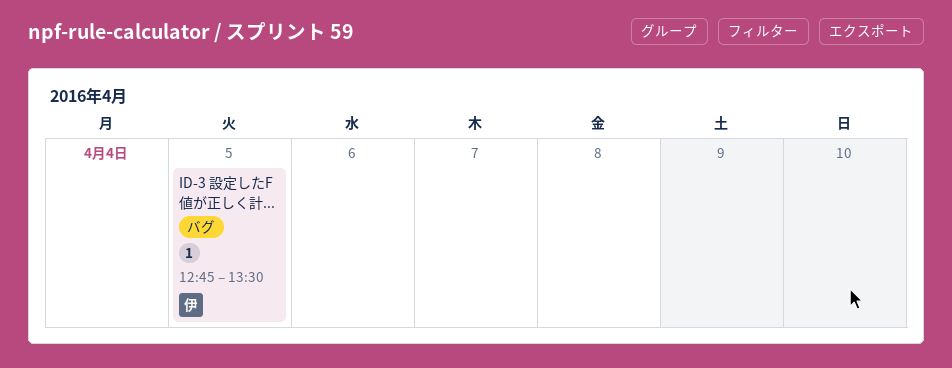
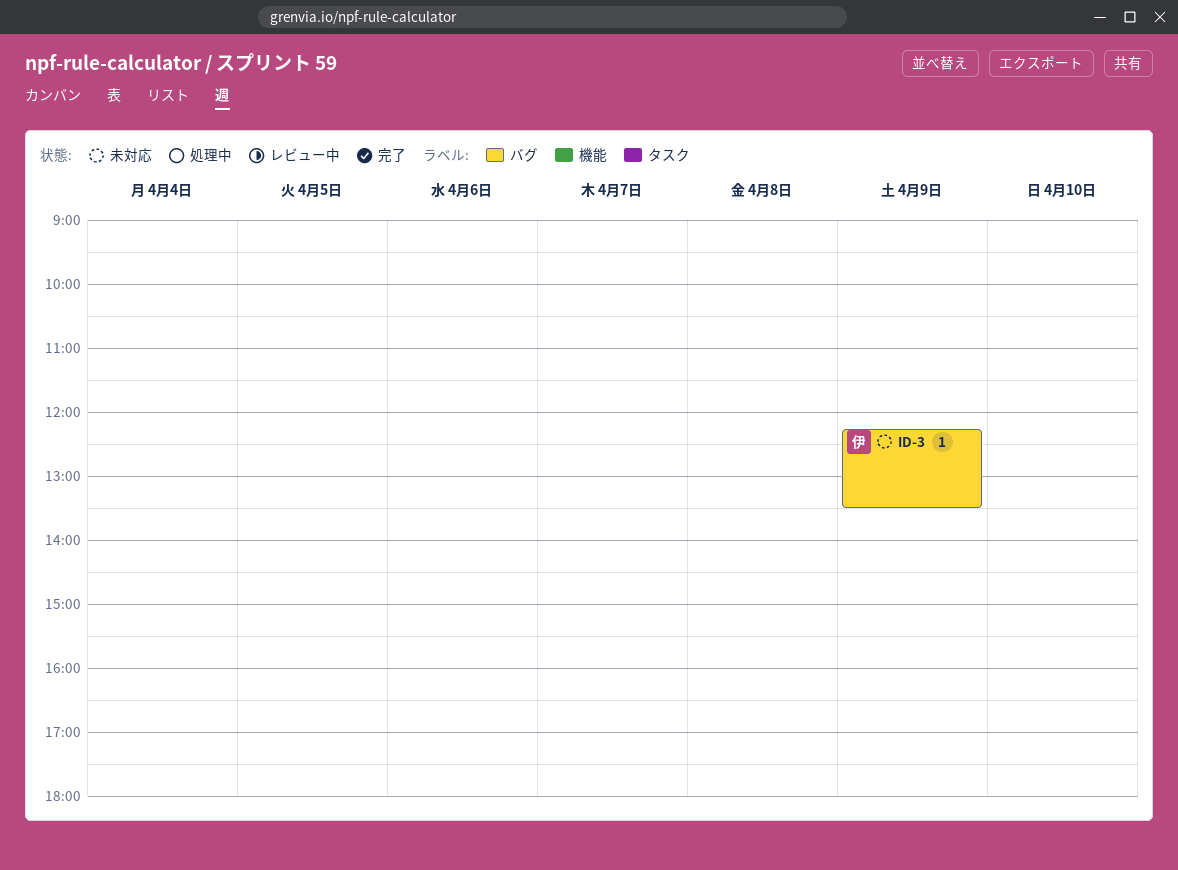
ID-3, day: Apr 5 -> Apr 9
ID-3, begins: 12:45 -> 12:15

